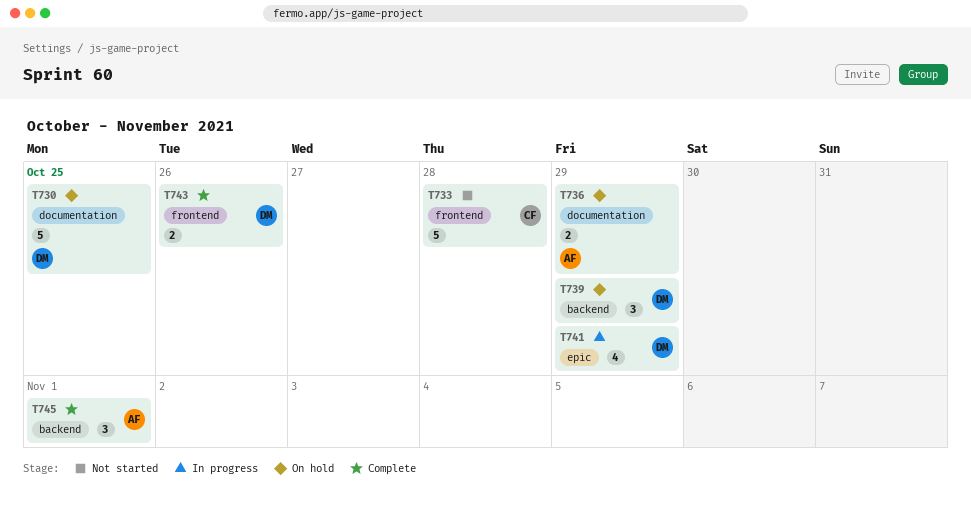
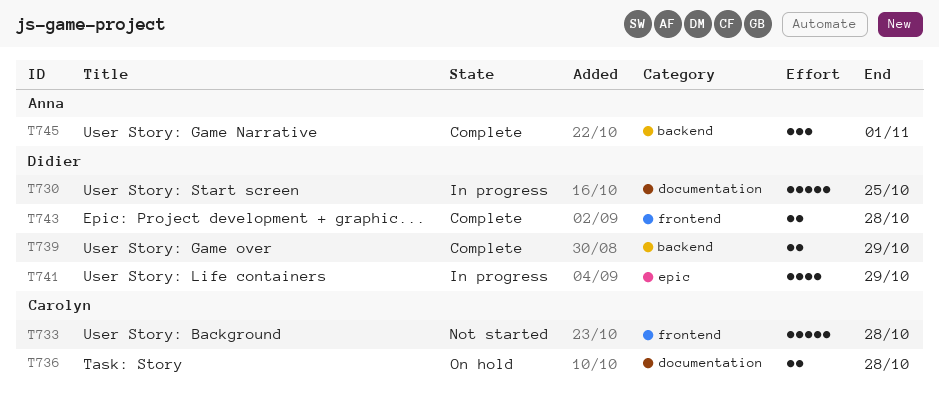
T730, status: On hold -> In progress
T736, owner: Anna -> Carolyn
T736, due: Oct 29 -> Oct 28
T739, status: On hold -> Complete
T739, estimate: 3 -> 2
T743, due: Oct 26 -> Oct 28

